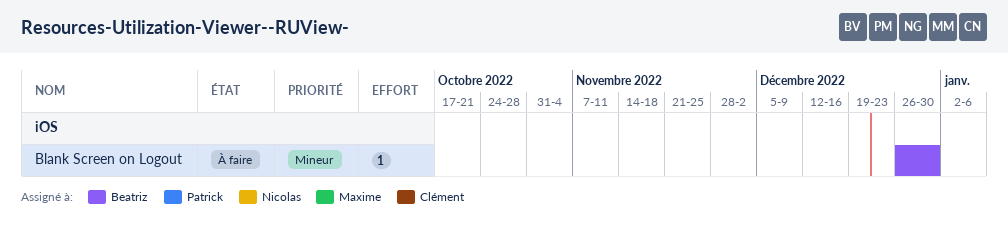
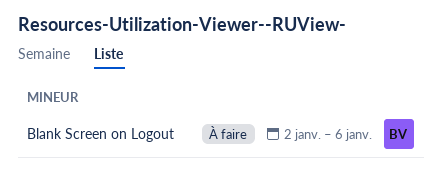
Blank Screen on Logout, start: Dec 26 -> Jan 2
Blank Screen on Logout, due: Dec 30 -> Jan 6

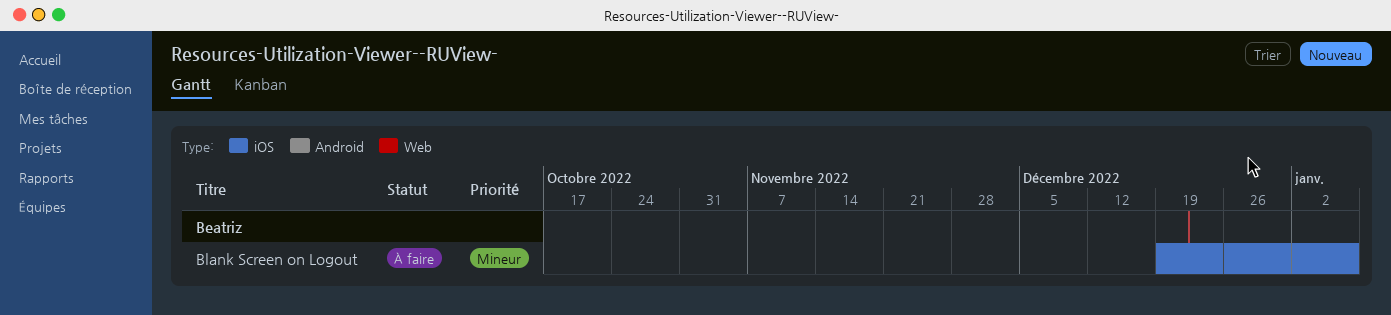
Blank Screen on Logout, start: Jan 2 -> Dec 19

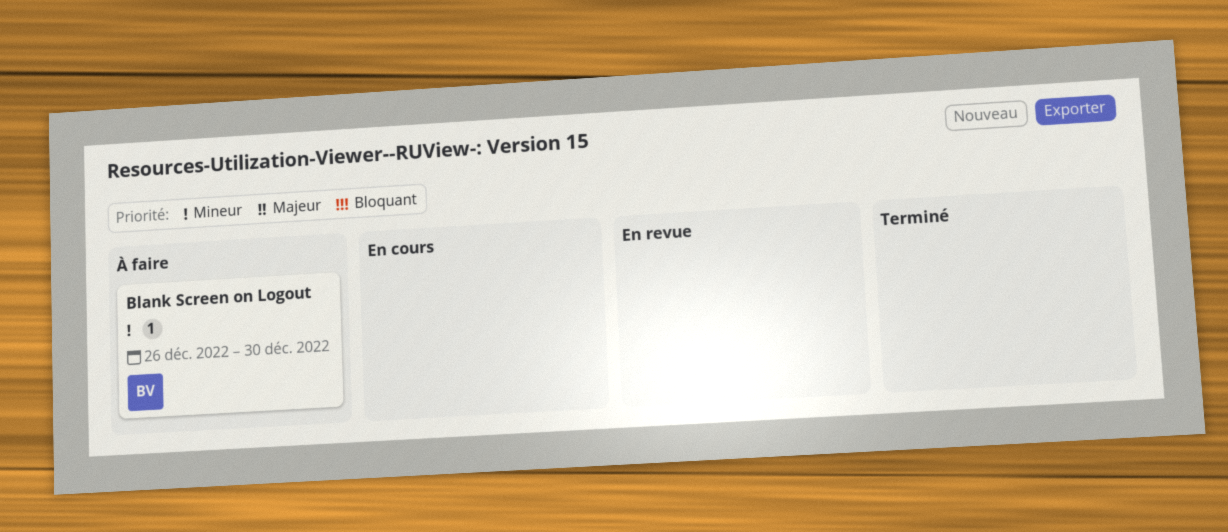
Blank Screen on Logout, start: Dec 19 -> Dec 26
Blank Screen on Logout, due: Jan 6 -> Dec 30

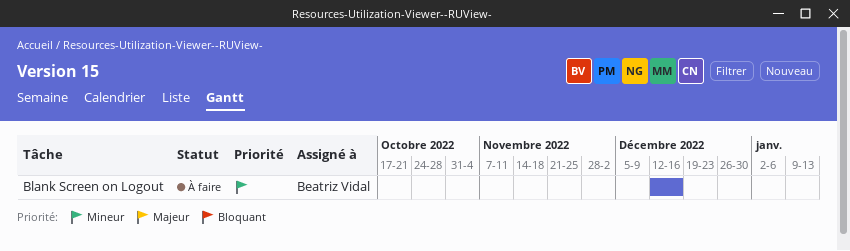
Blank Screen on Logout, start: Dec 26 -> Dec 12
Blank Screen on Logout, due: Dec 30 -> Dec 16

